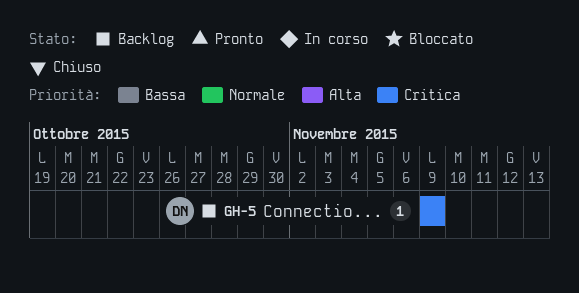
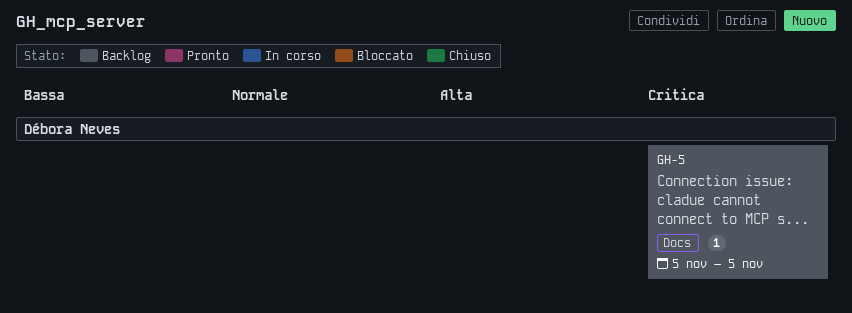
GH-5, start: Nov 9 -> Nov 5
GH-5, due: Nov 9 -> Nov 5

